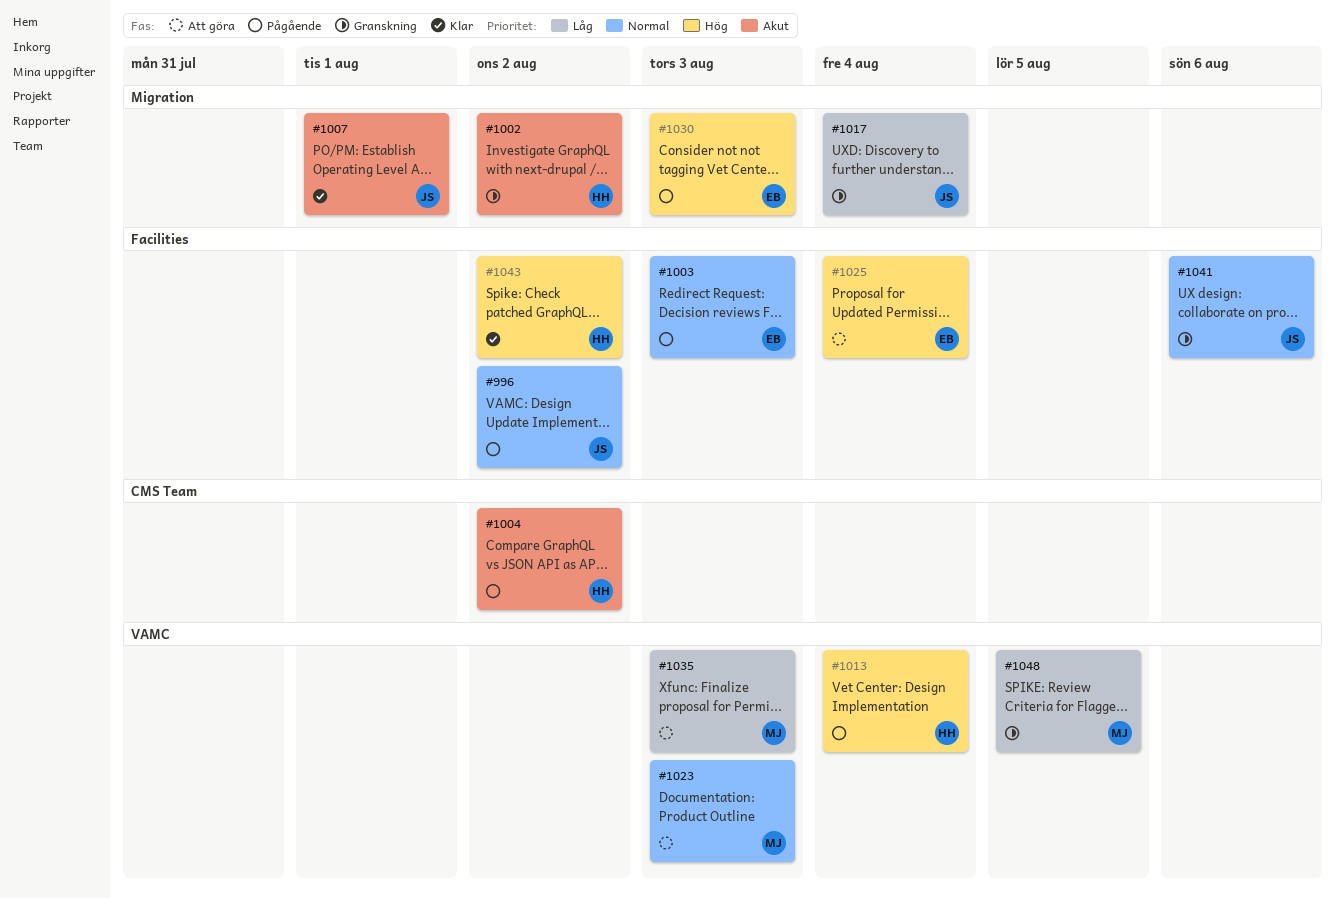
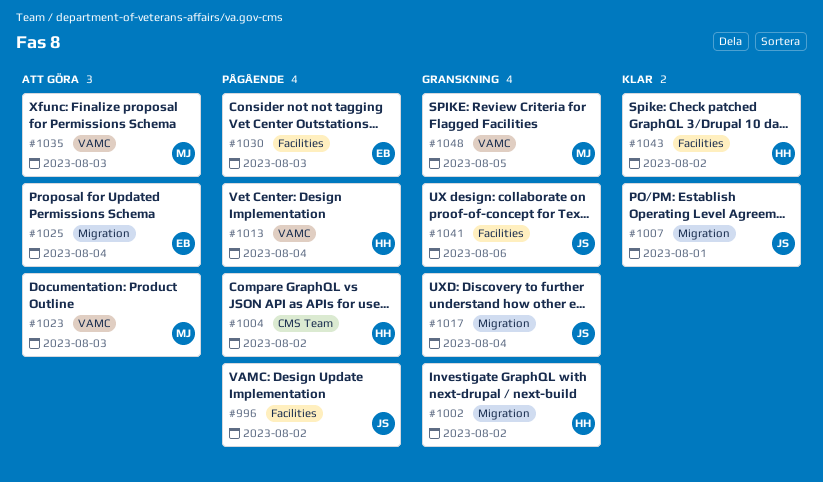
#1003: present -> none
#1025, label: Facilities -> Migration
#1030, label: Migration -> Facilities

